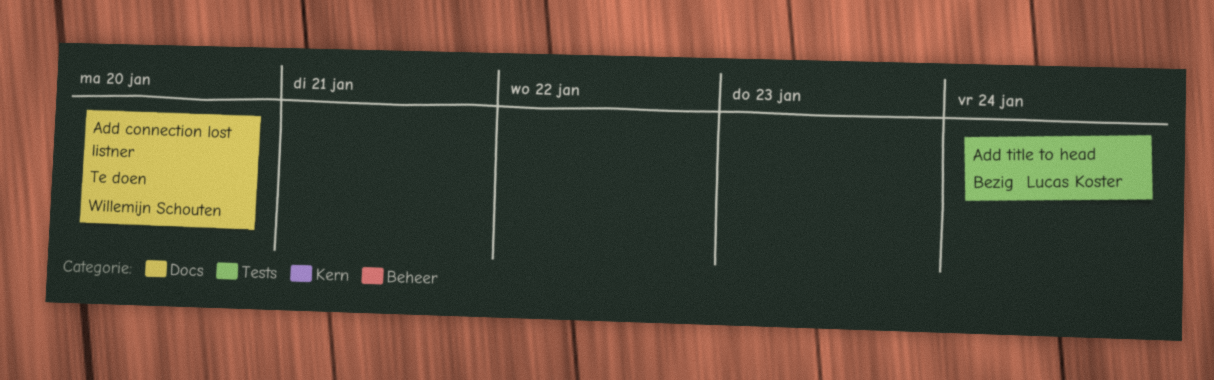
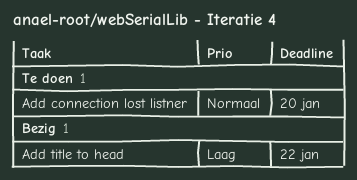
Add title to head, due: Jan 24 -> Jan 22

